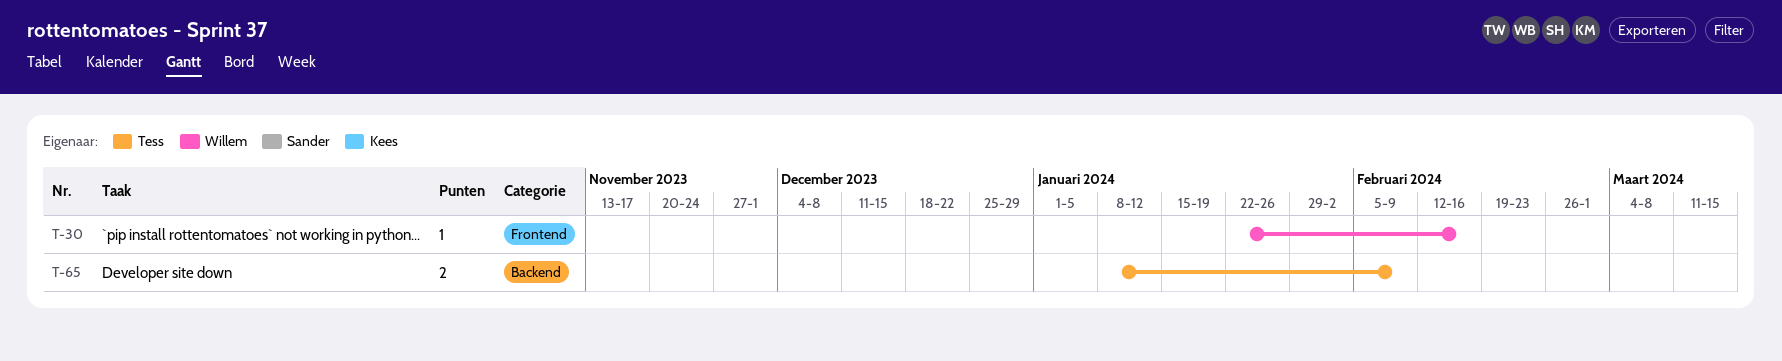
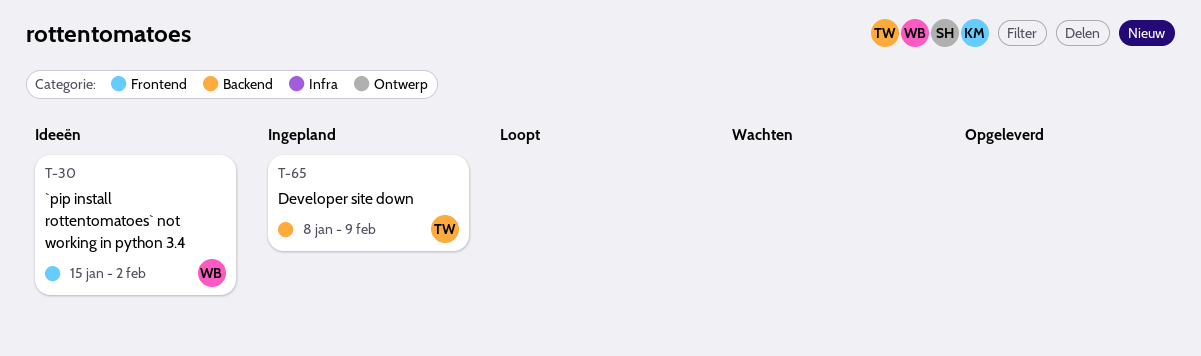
T-30, start: Jan 22 -> Jan 15
T-30, due: Feb 16 -> Feb 2

